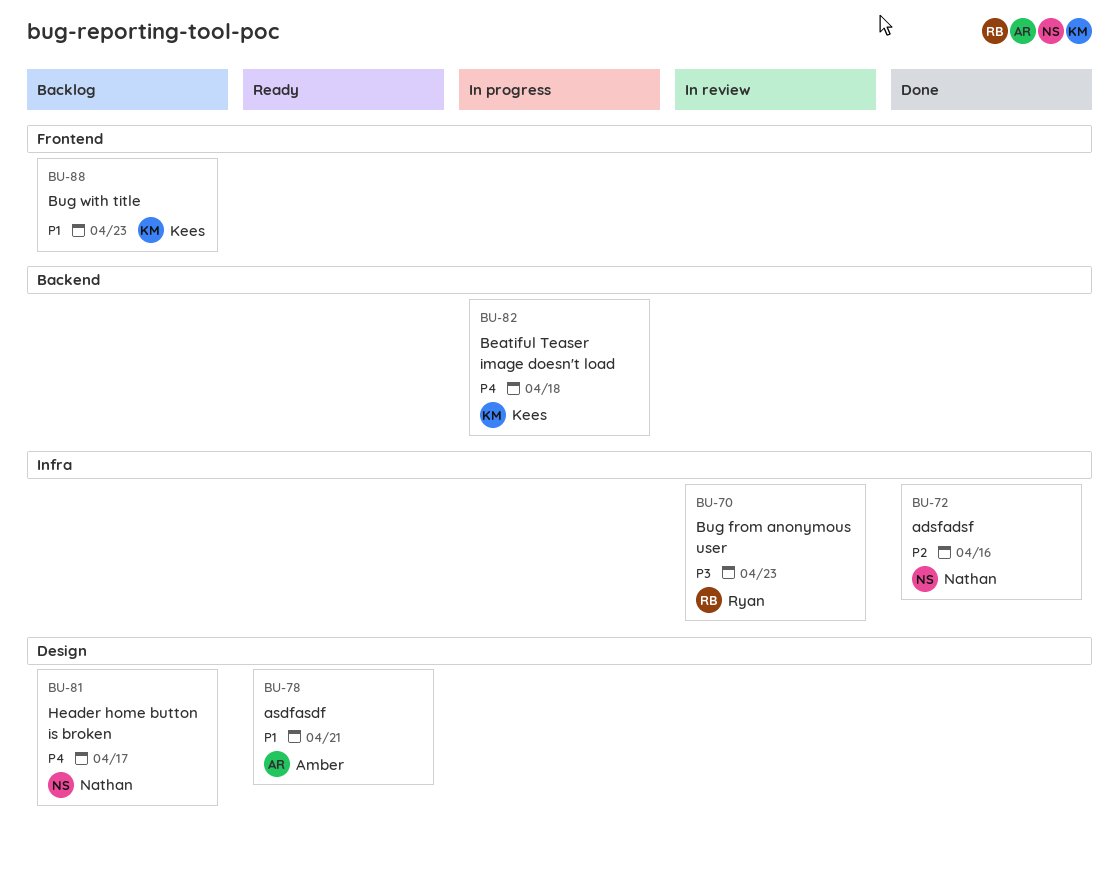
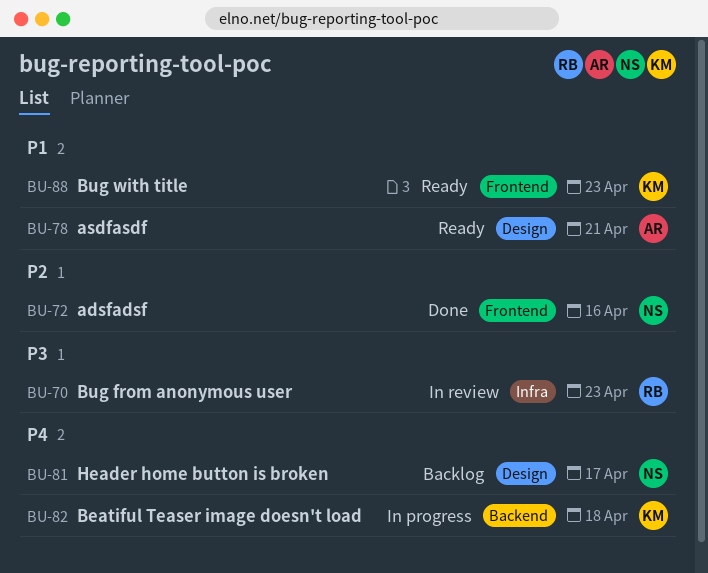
BU-72, label: Infra -> Frontend
BU-88, status: Backlog -> Ready

